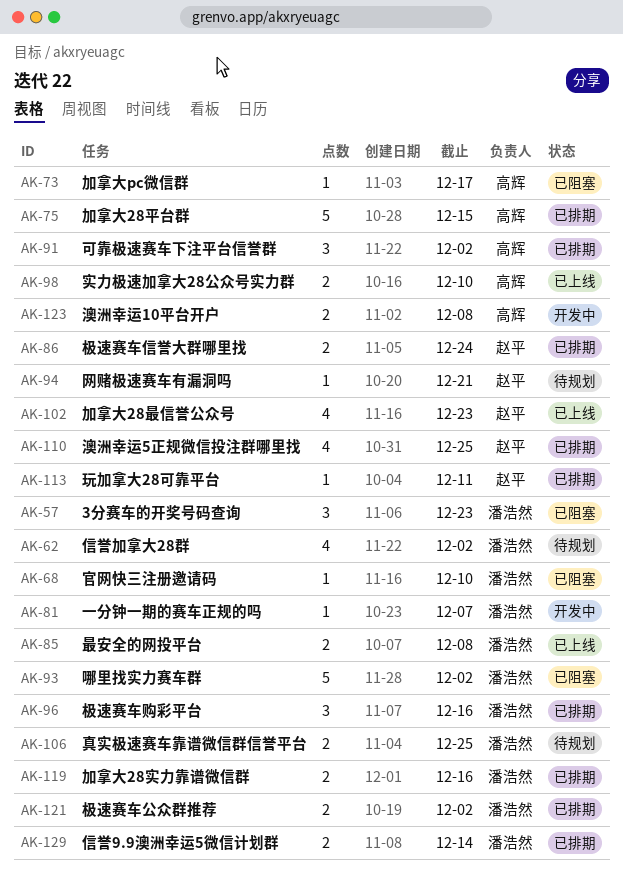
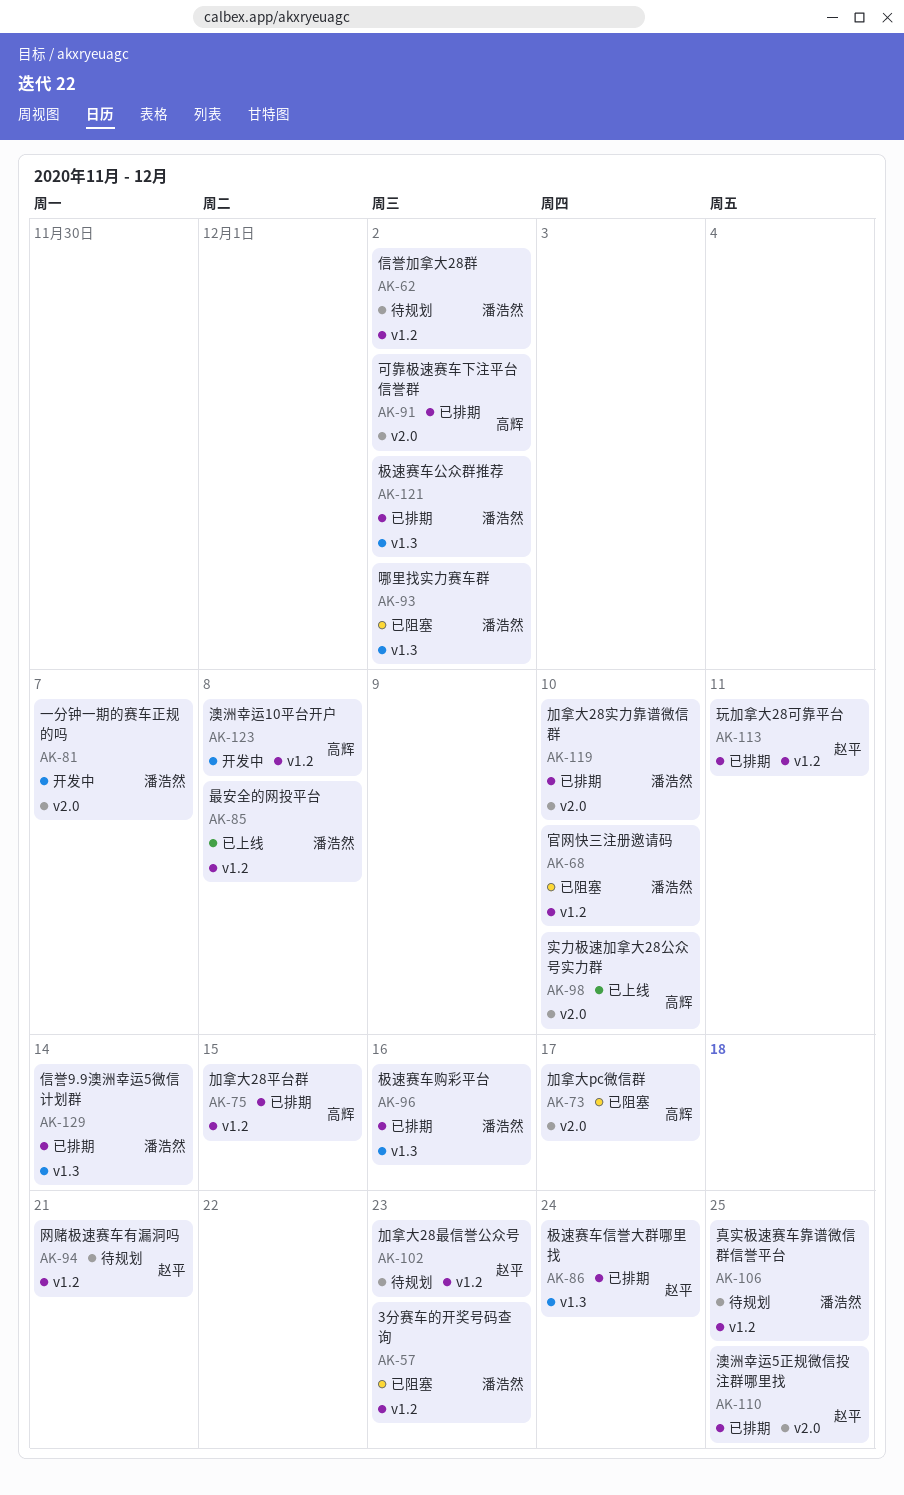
AK-102, status: 已上线 -> 待规划
AK-119, due: Dec 16 -> Dec 10

